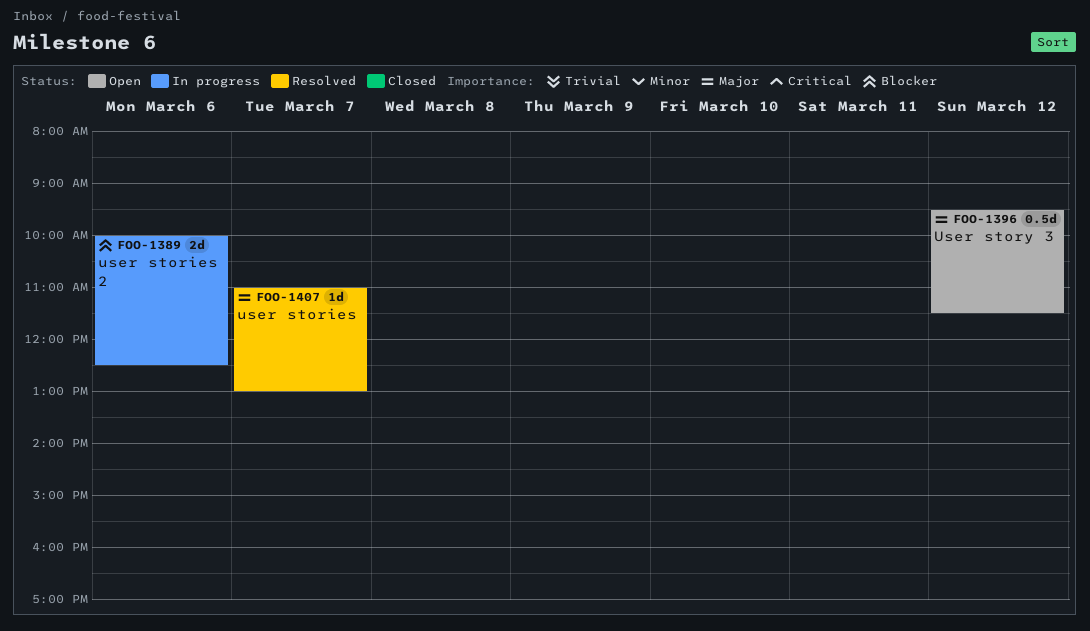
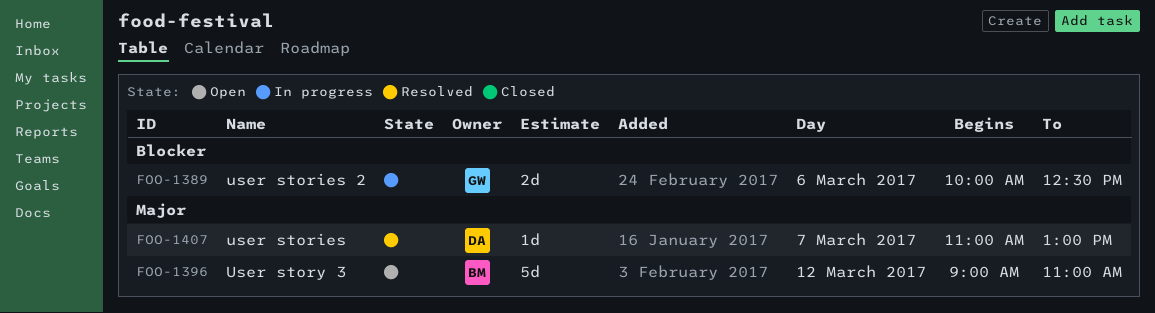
FOO-1396, estimate: 0.5d -> 5d
FOO-1396, begins: 09:30 -> 09:00
FOO-1396, ends: 11:30 -> 11:00

